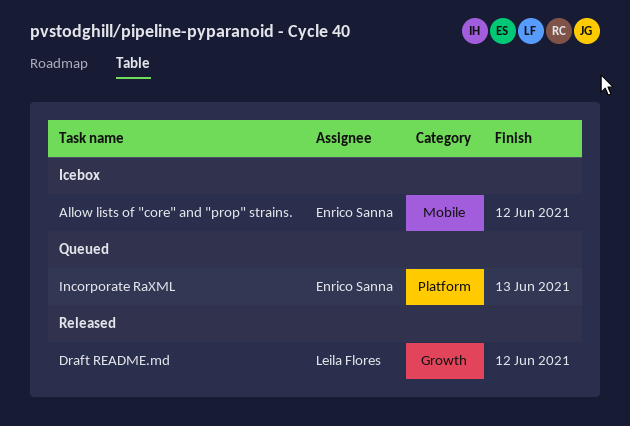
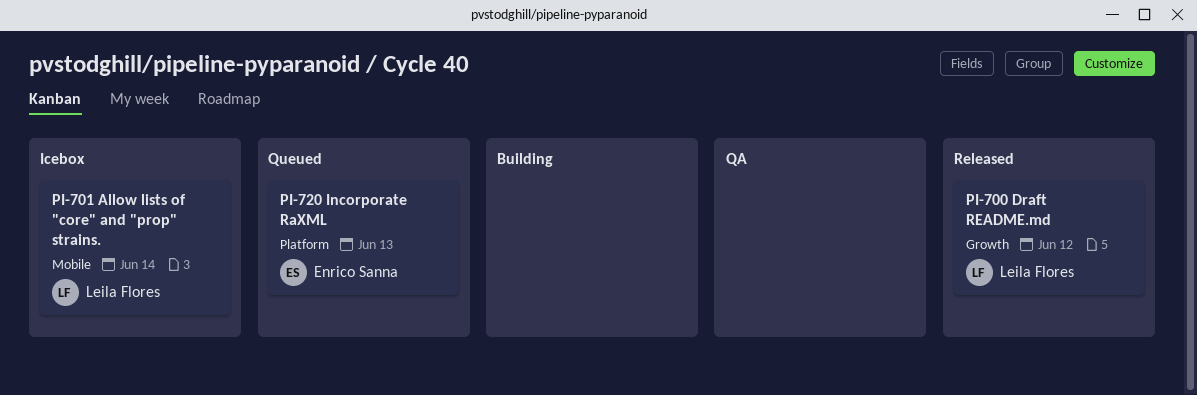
Allow lists of "core" and "prop" strains., owner: Enrico Sanna -> Leila Flores
Allow lists of "core" and "prop" strains., due: Jun 12 -> Jun 14

